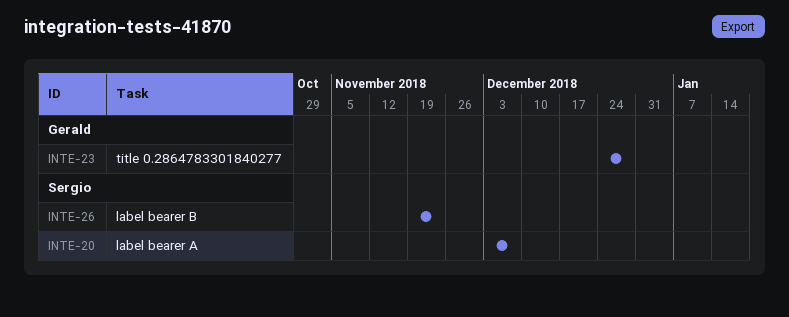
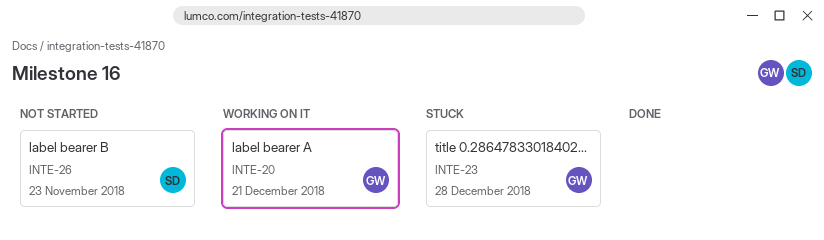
INTE-20, owner: Sergio -> Gerald
INTE-20, due: Dec 7 -> Dec 21

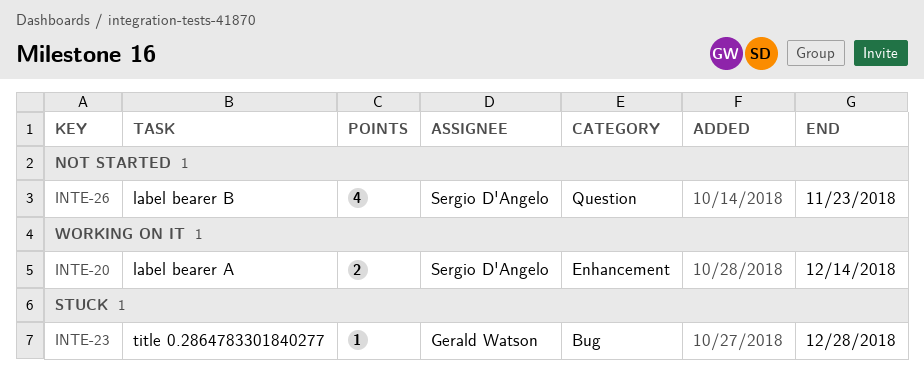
INTE-20, owner: Gerald Watson -> Sergio D'Angelo
INTE-20, due: Dec 21 -> Dec 14

